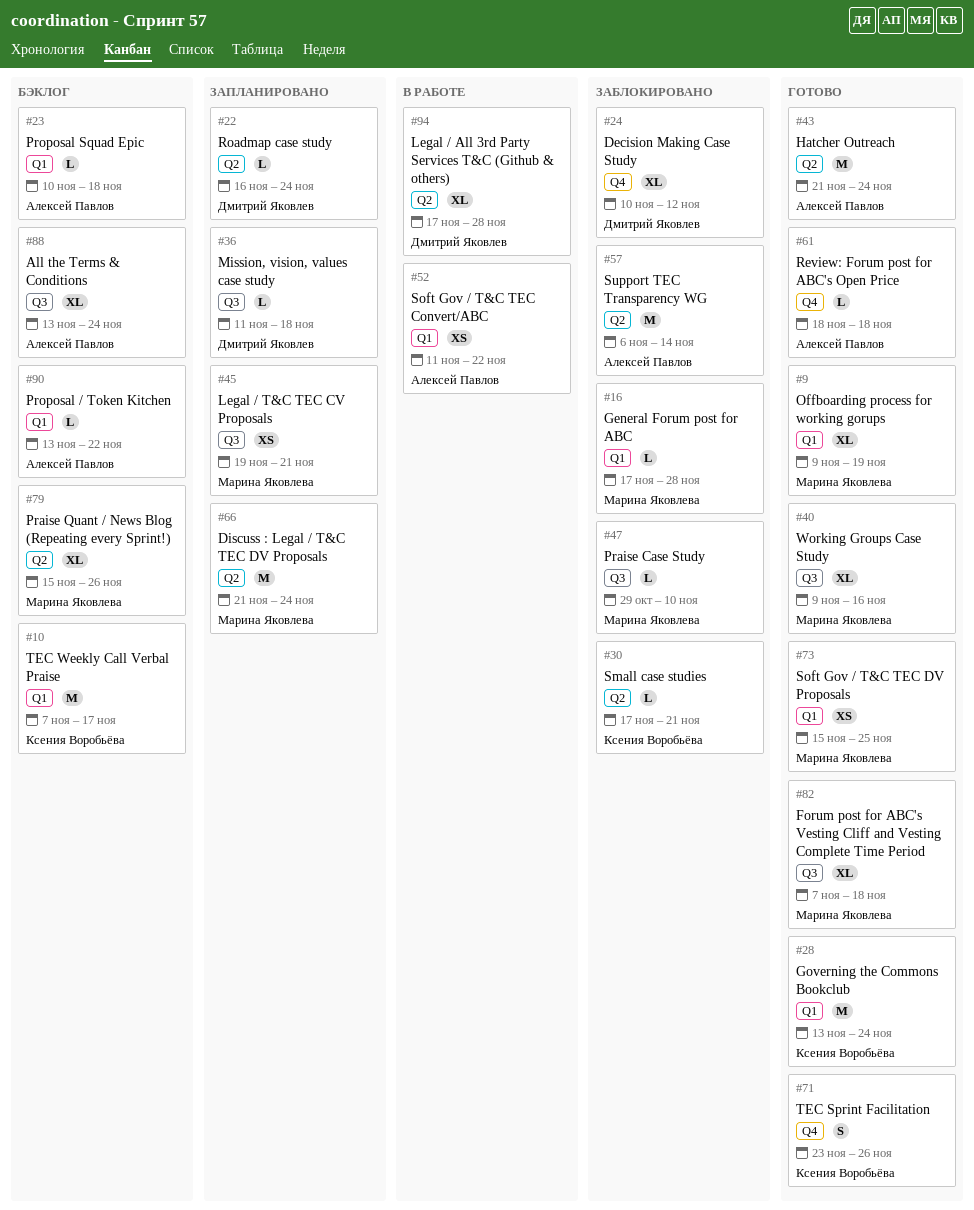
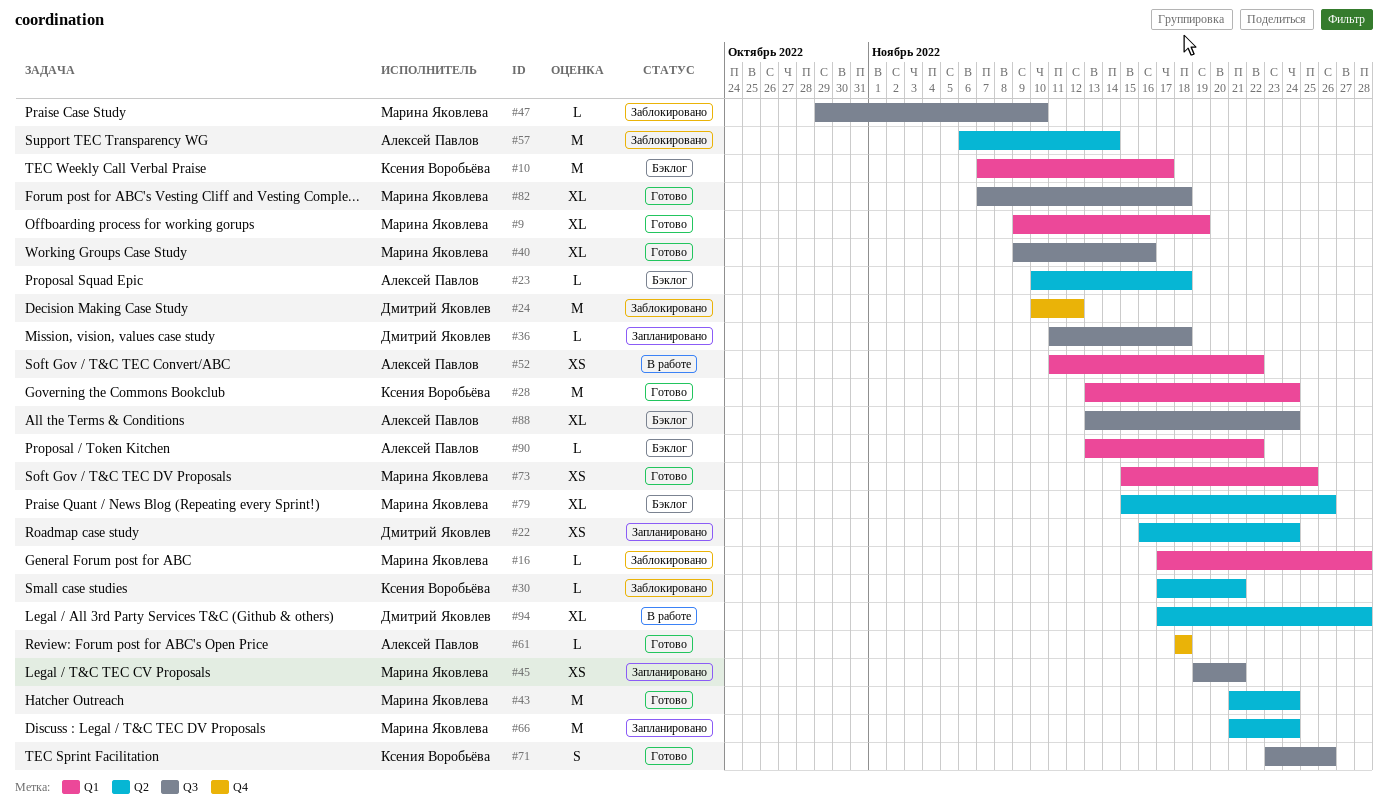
#22, estimate: L -> XS
#23, label: Q1 -> Q2
#24, estimate: XL -> M
#43, owner: Алексей Павлов -> Марина Яковлева
#71, label: Q4 -> Q3

